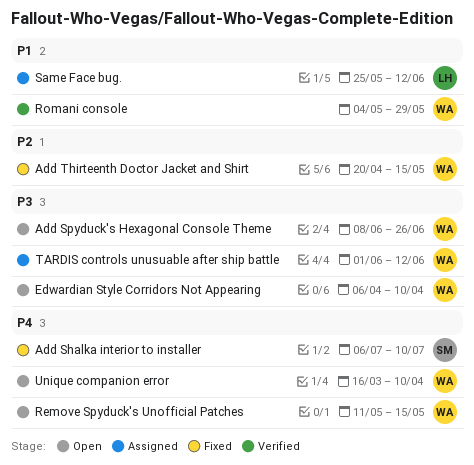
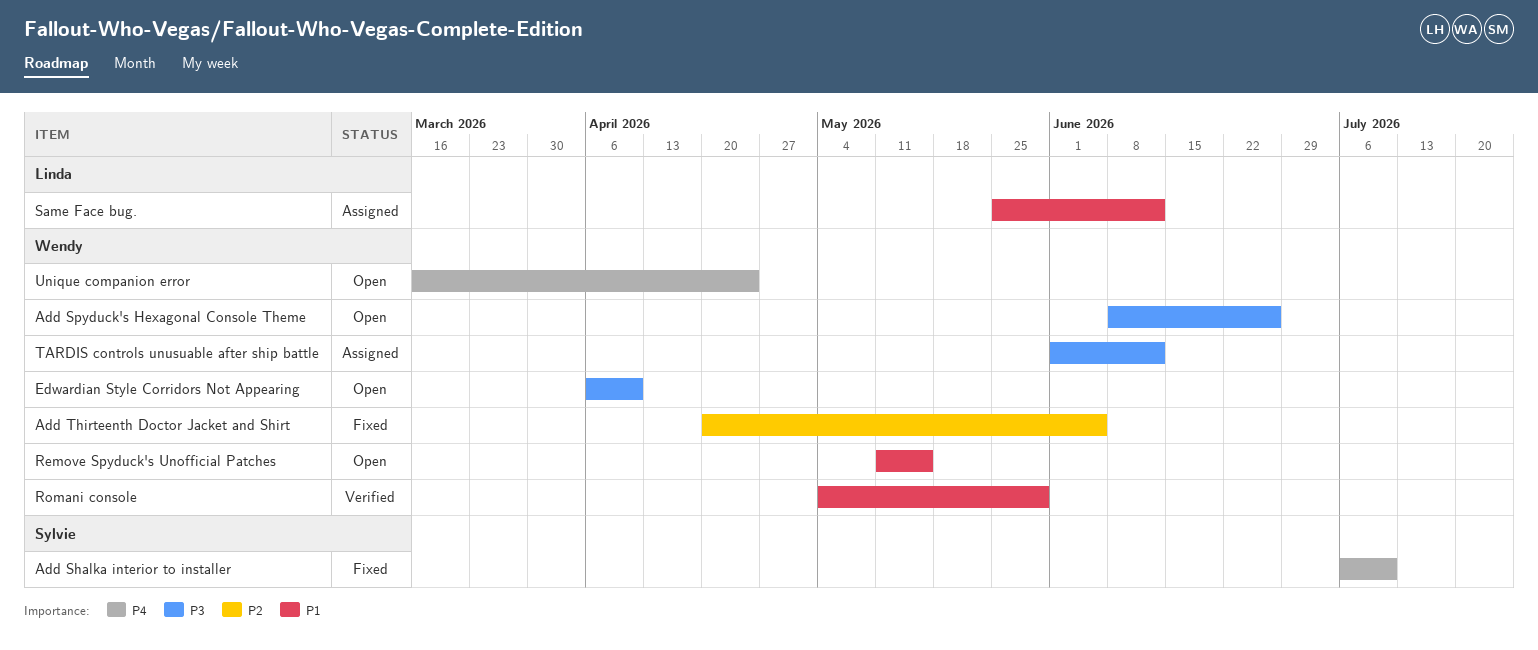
Add Thirteenth Doctor Jacket and Shirt, due: May 15 -> Jun 5
Remove Spyduck's Unofficial Patches, priority: P4 -> P1
Unique companion error, due: Apr 10 -> Apr 24

